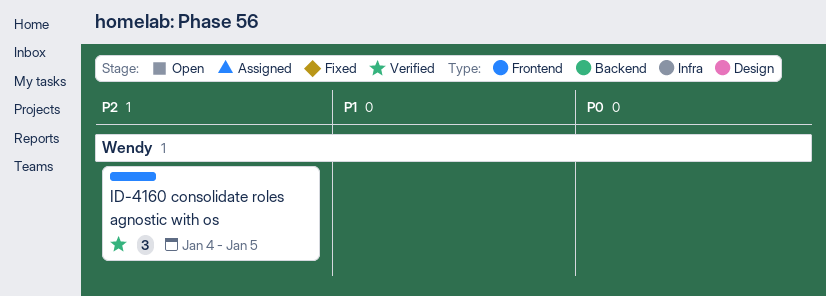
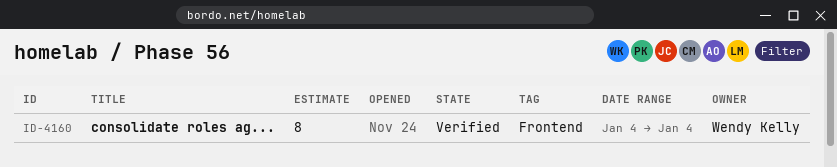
ID-4160, estimate: 3 -> 8
ID-4160, due: Jan 5 -> Jan 4

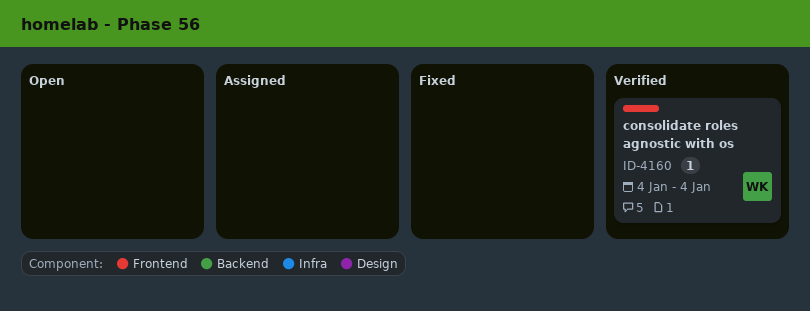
ID-4160, estimate: 8 -> 1

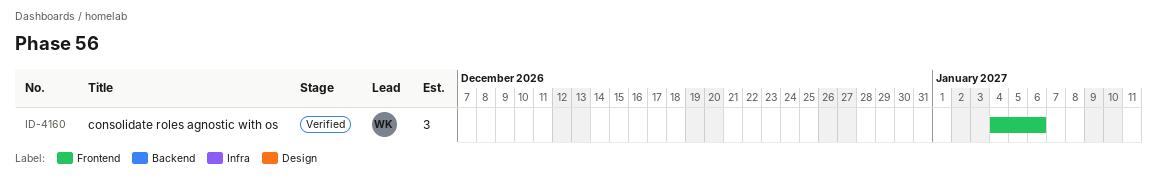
ID-4160, estimate: 1 -> 3
ID-4160, due: Jan 4 -> Jan 6

